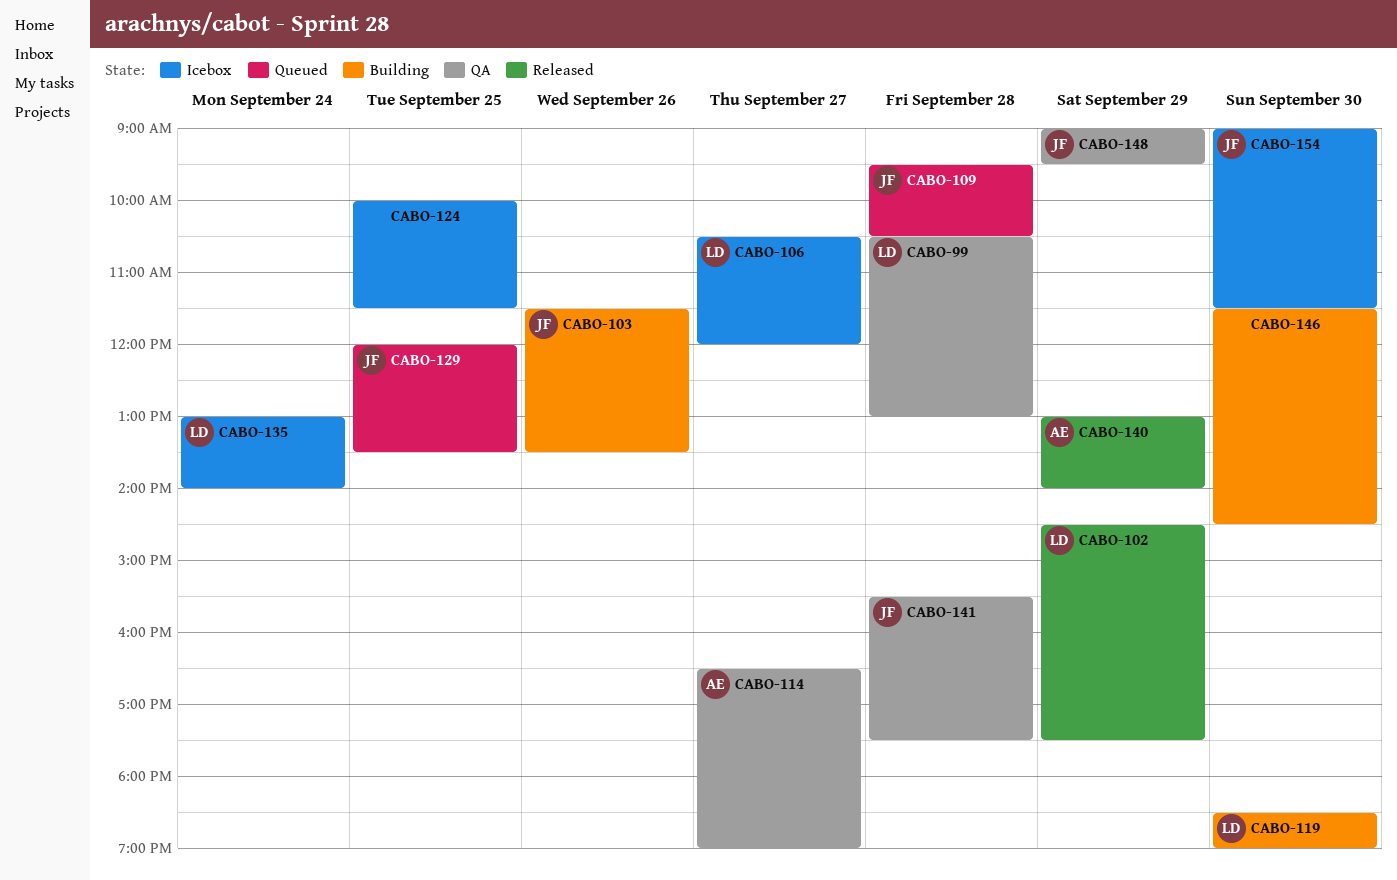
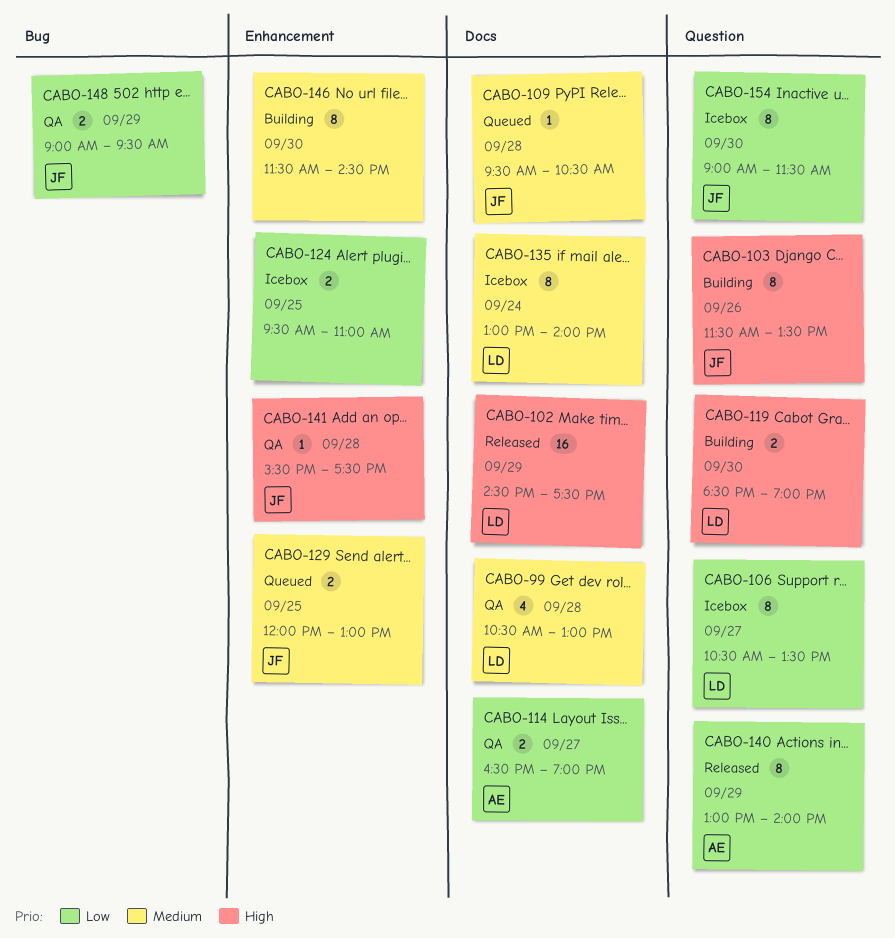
CABO-106, ends: 12:00 -> 13:30
CABO-124, begins: 10:00 -> 09:30
CABO-124, ends: 11:30 -> 11:00
CABO-129, ends: 13:30 -> 13:00

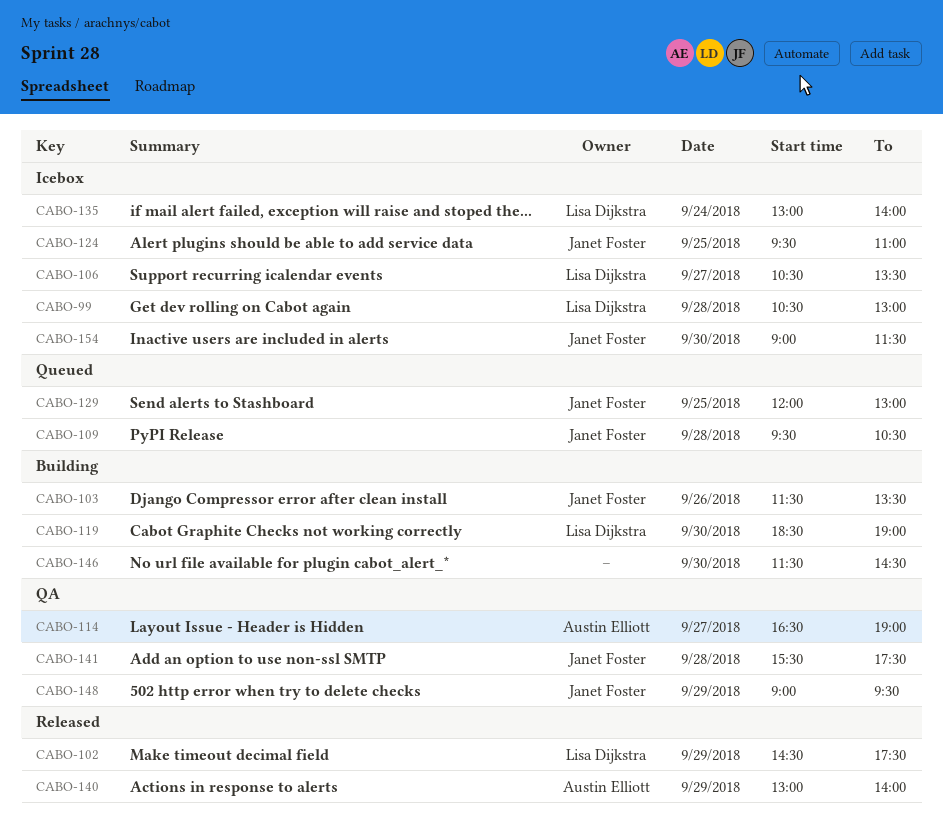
CABO-99, status: QA -> Icebox
CABO-124, owner: none -> Janet Foster

